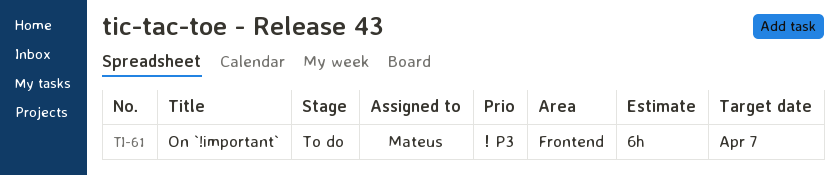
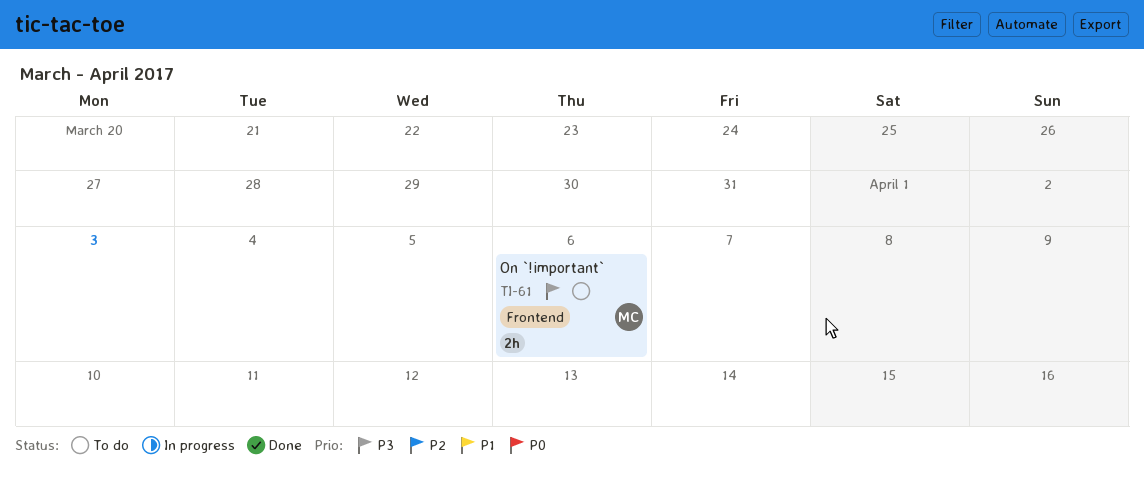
TI-61, estimate: 6h -> 2h
TI-61, due: Apr 7 -> Apr 6

